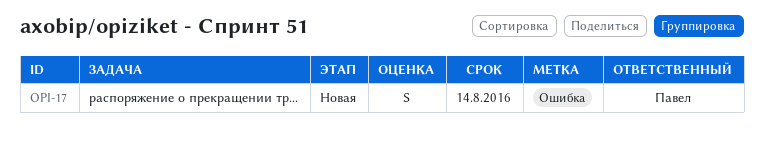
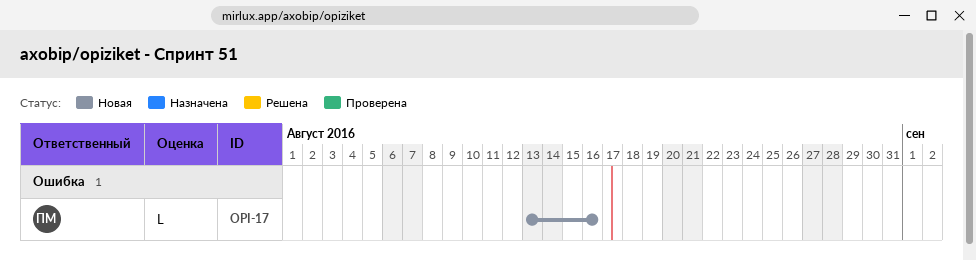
OPI-17, estimate: S -> L
OPI-17, due: Aug 14 -> Aug 16

